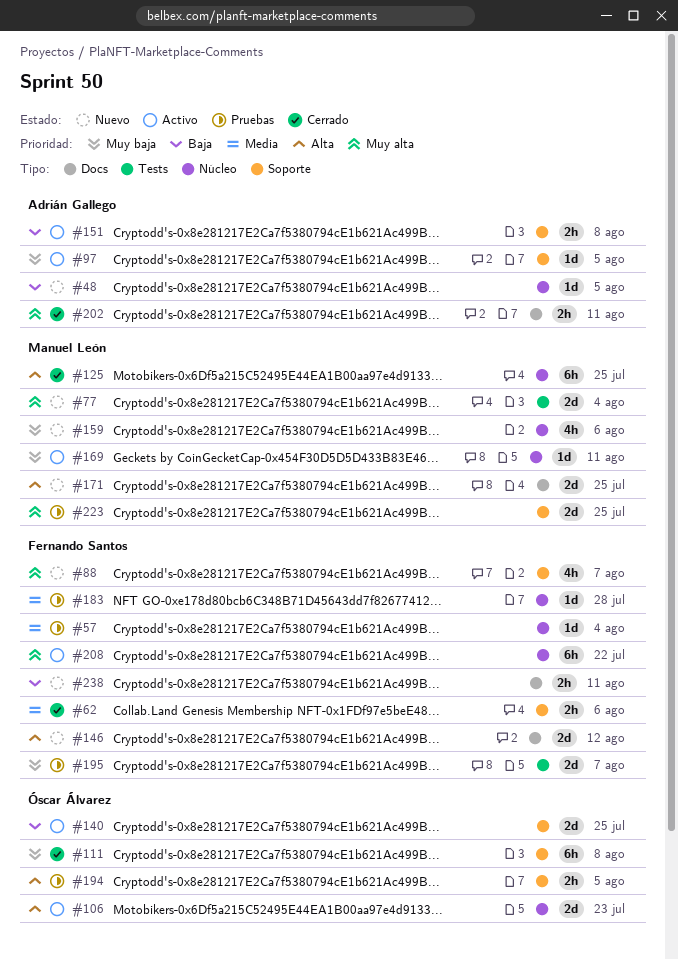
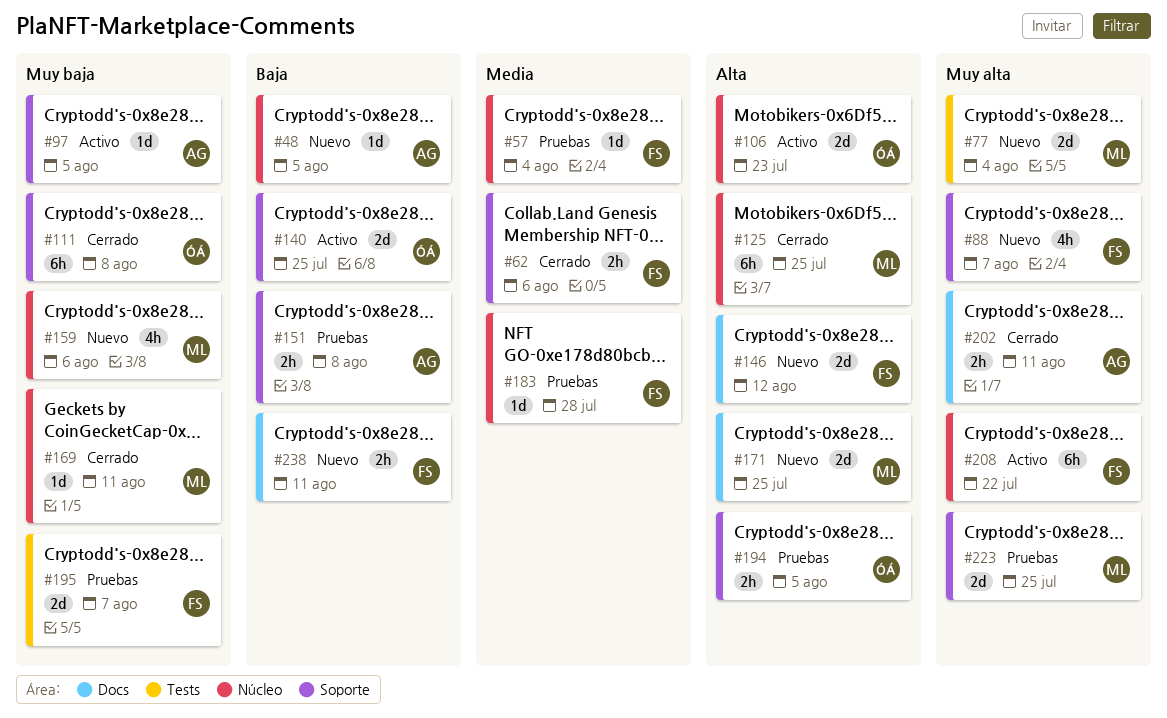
#151, status: Activo -> Pruebas
#169, status: Activo -> Cerrado

